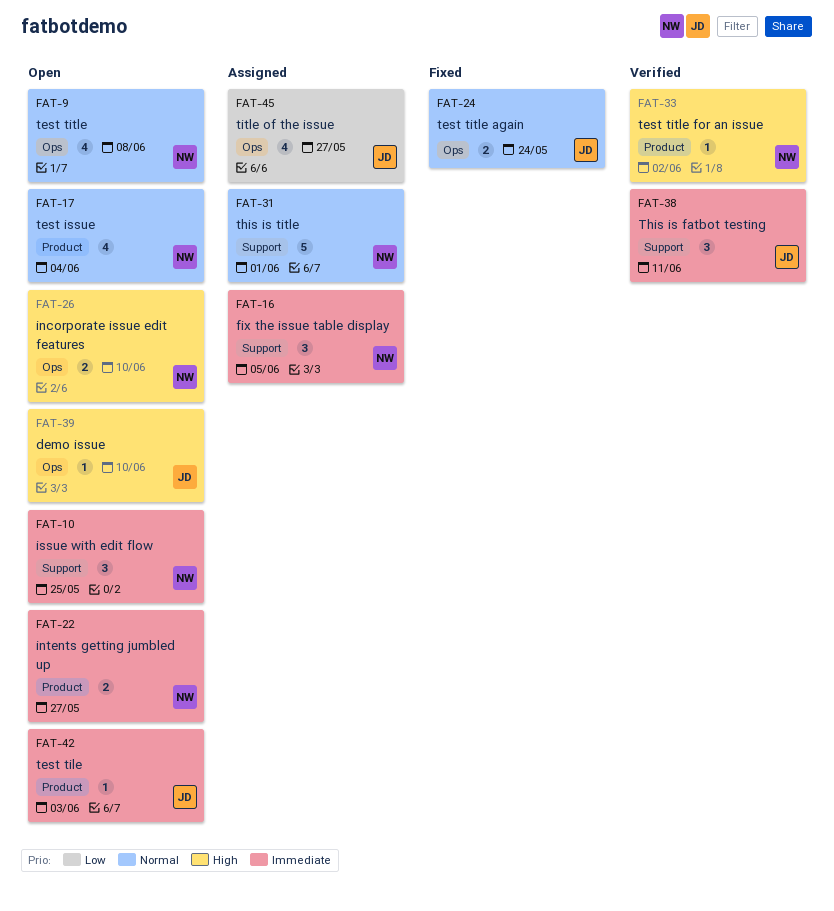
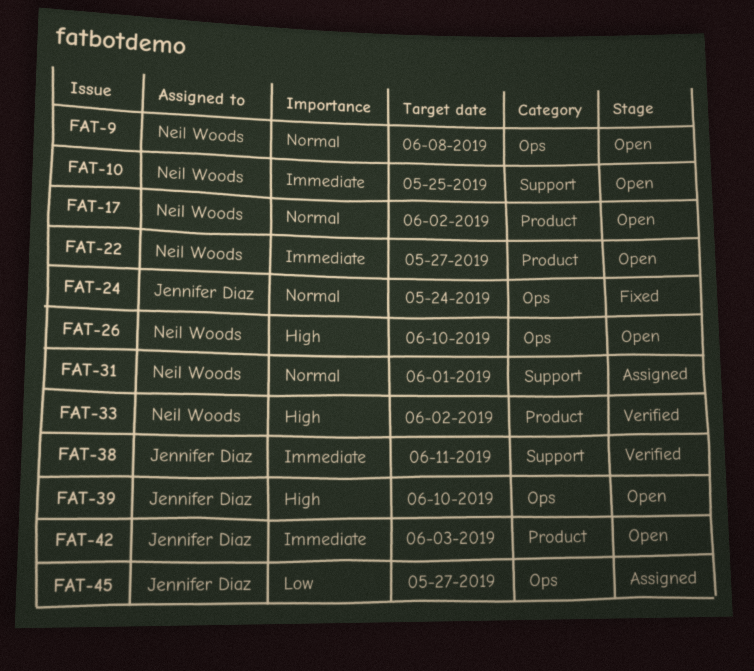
FAT-16: present -> none
FAT-17, due: Jun 4 -> Jun 2

